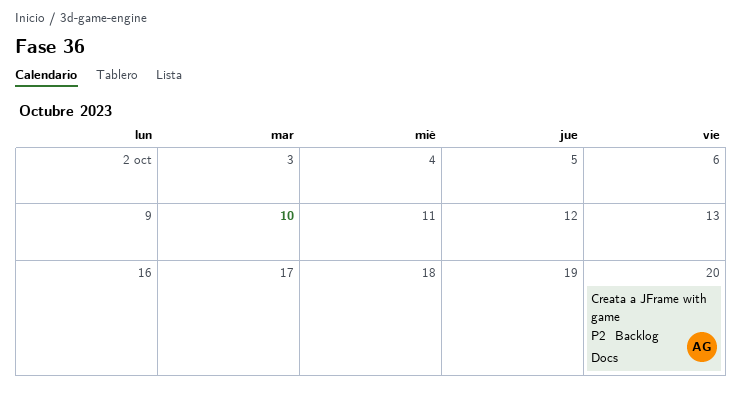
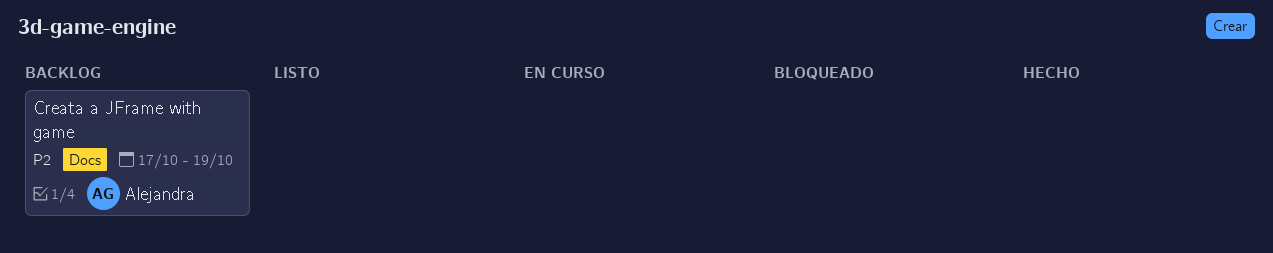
Creata a JFrame with game, due: Oct 20 -> Oct 19

